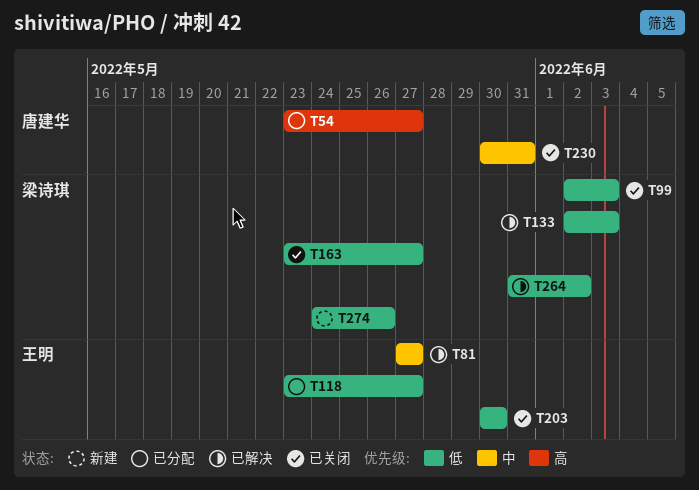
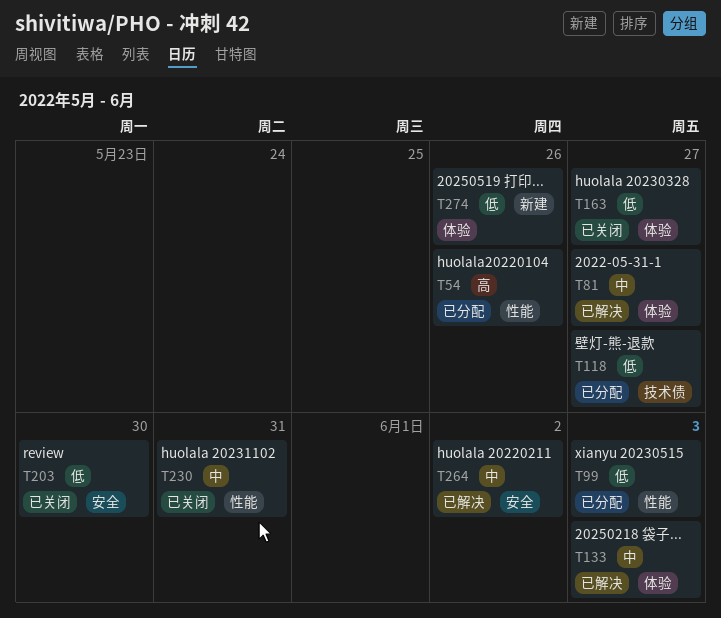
T54, due: May 27 -> May 26
T99, status: 已关闭 -> 已分配
T133, priority: 低 -> 中
T264, priority: 低 -> 中

